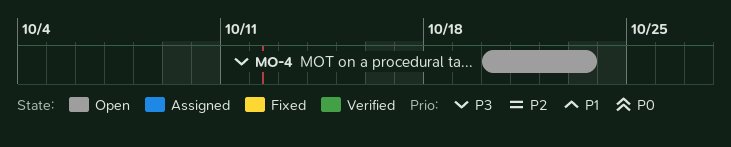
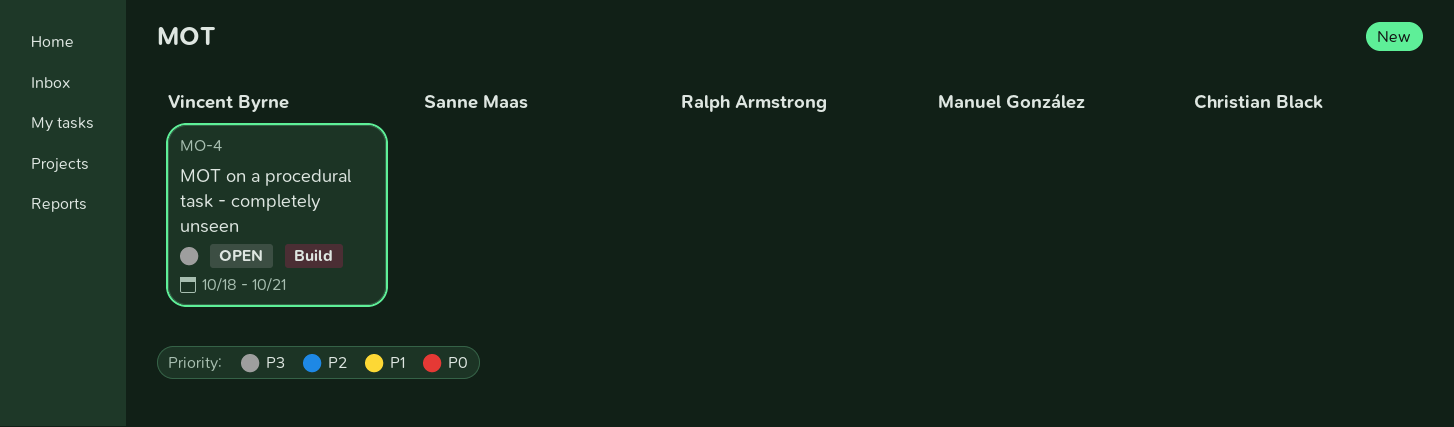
MO-4, start: Oct 20 -> Oct 18
MO-4, due: Oct 23 -> Oct 21

